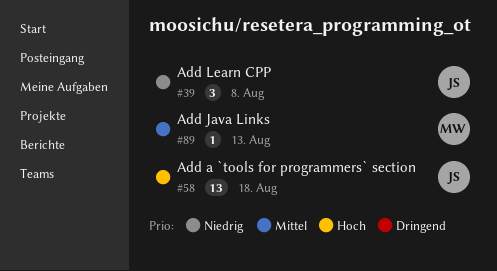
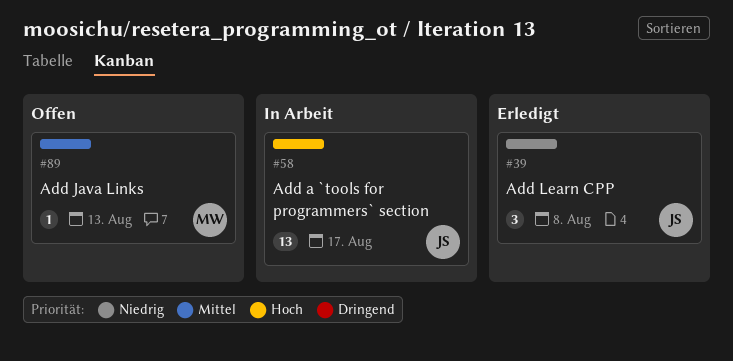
#58, due: Aug 18 -> Aug 17

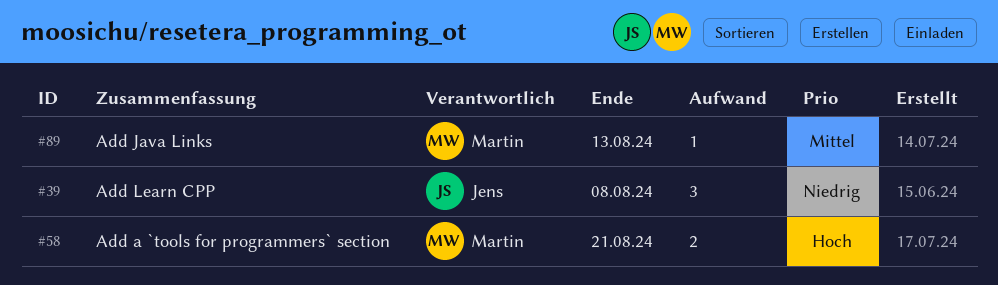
#58, owner: Jens -> Martin
#58, estimate: 13 -> 2
#58, due: Aug 17 -> Aug 21

